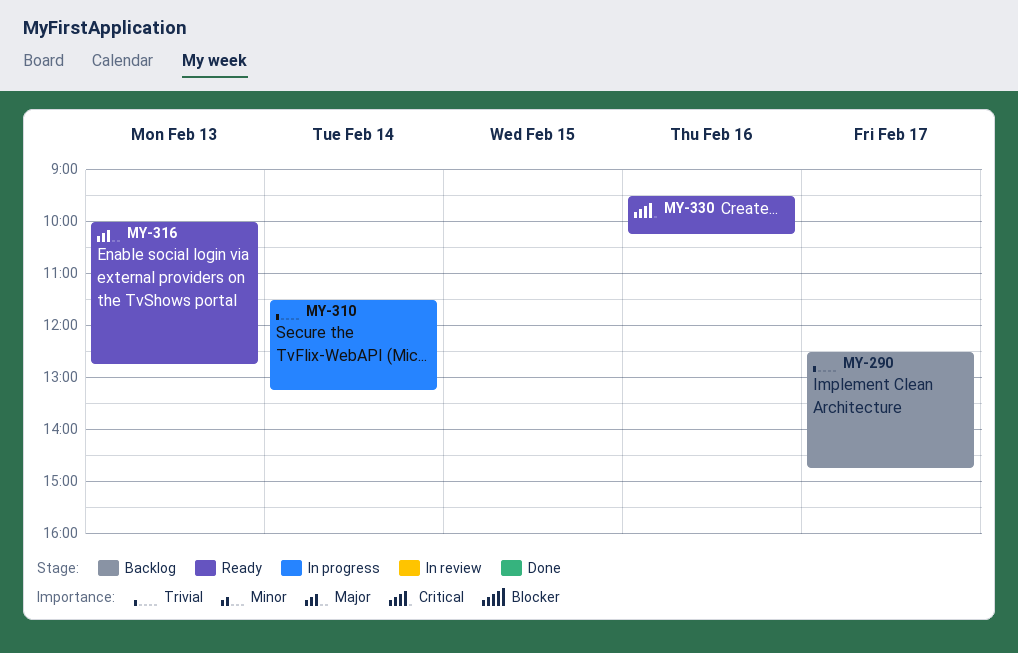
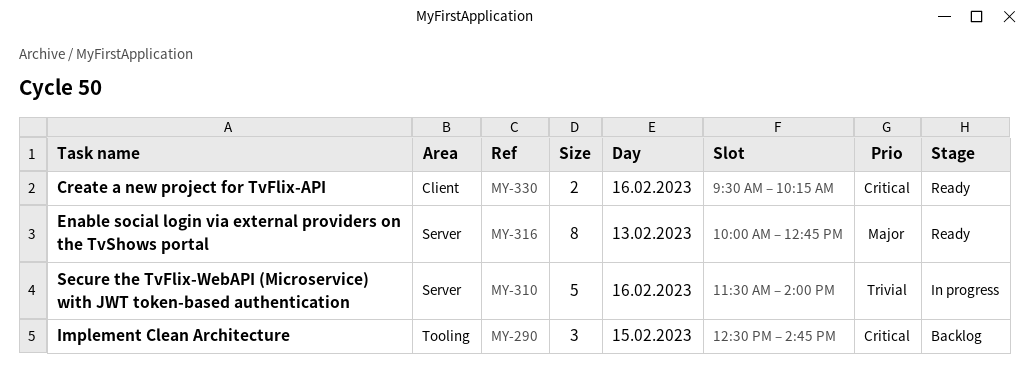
MY-290, priority: Trivial -> Critical
MY-290, day: Feb 17 -> Feb 15
MY-310, day: Feb 14 -> Feb 16
MY-310, ends: 13:15 -> 14:00

